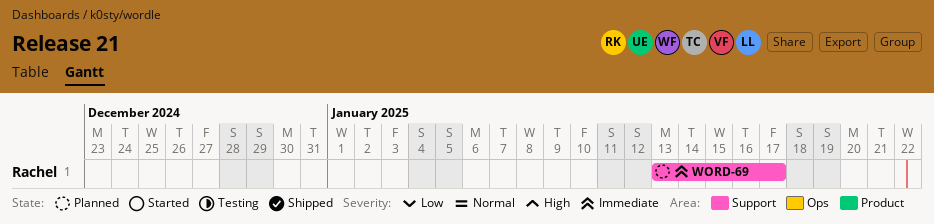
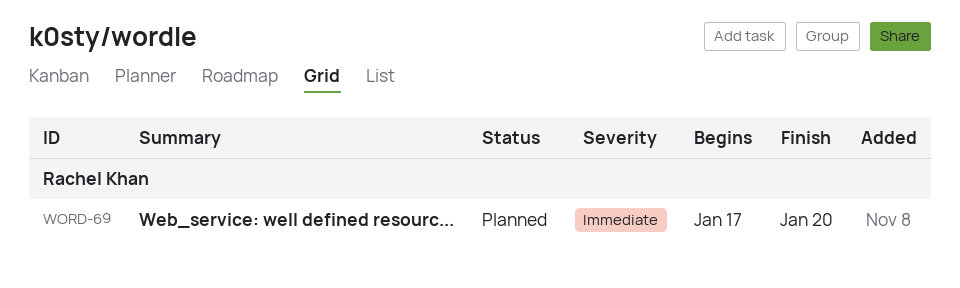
WORD-69, start: Jan 13 -> Jan 17
WORD-69, due: Jan 17 -> Jan 20

